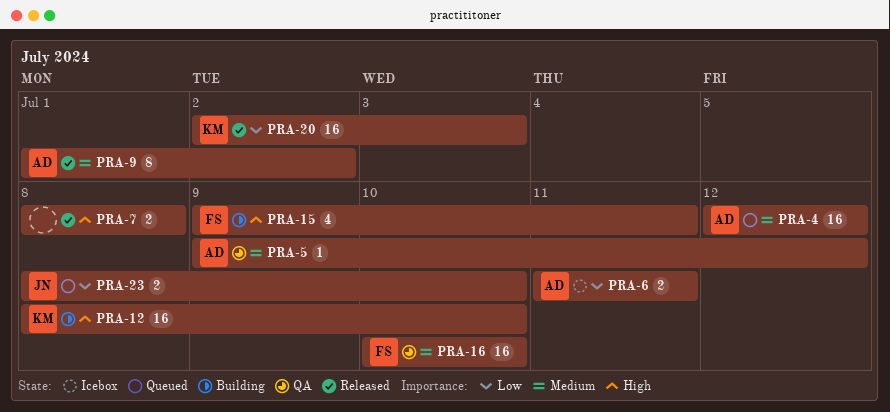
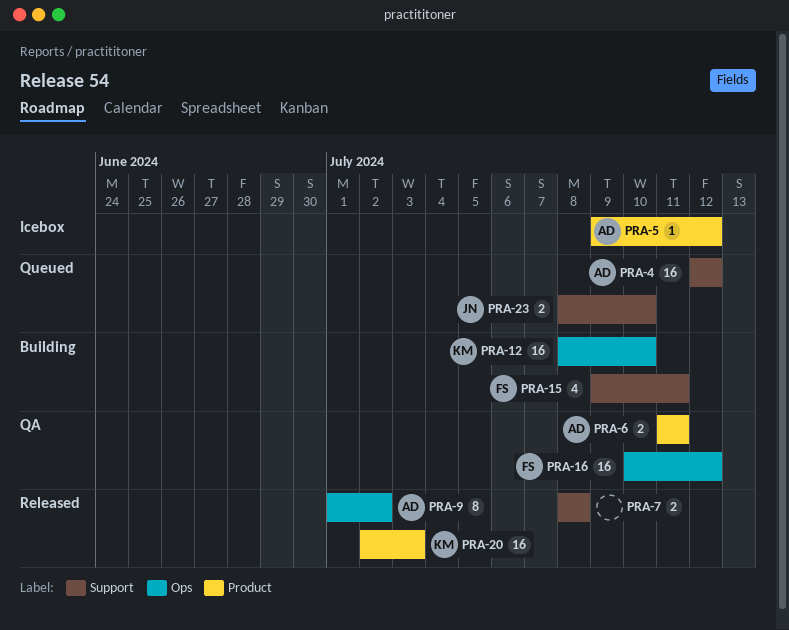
PRA-5, status: QA -> Icebox
PRA-6, status: Icebox -> QA
PRA-16, due: Jul 10 -> Jul 12

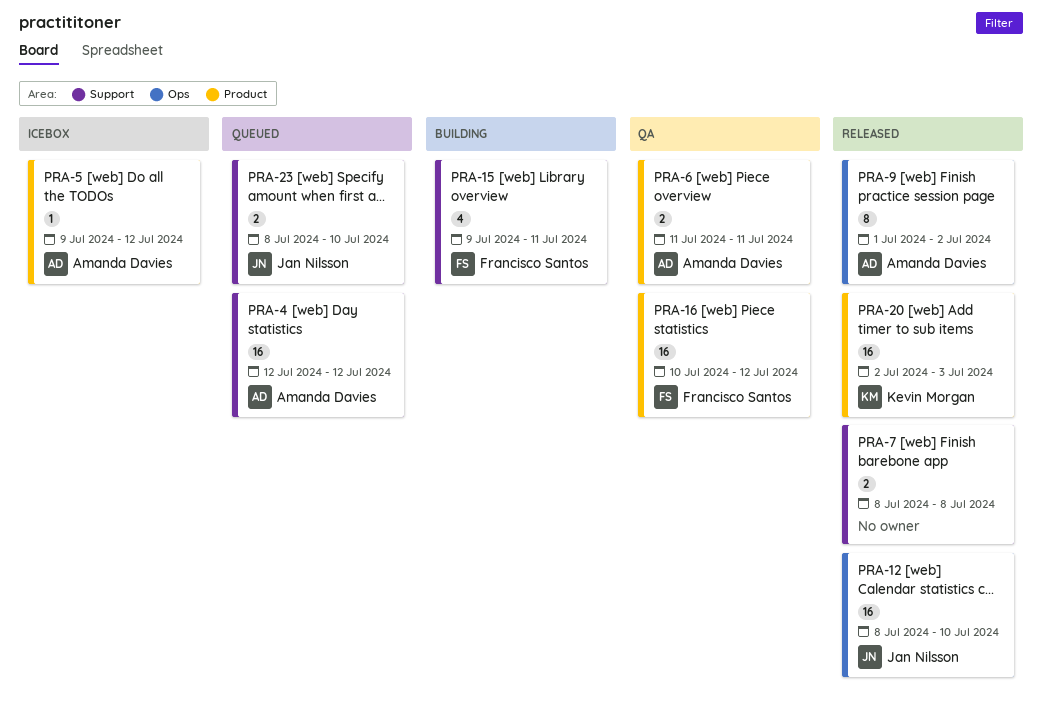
PRA-12, status: Building -> Released
PRA-12, owner: Kevin Morgan -> Jan Nilsson
PRA-16, label: Ops -> Product

